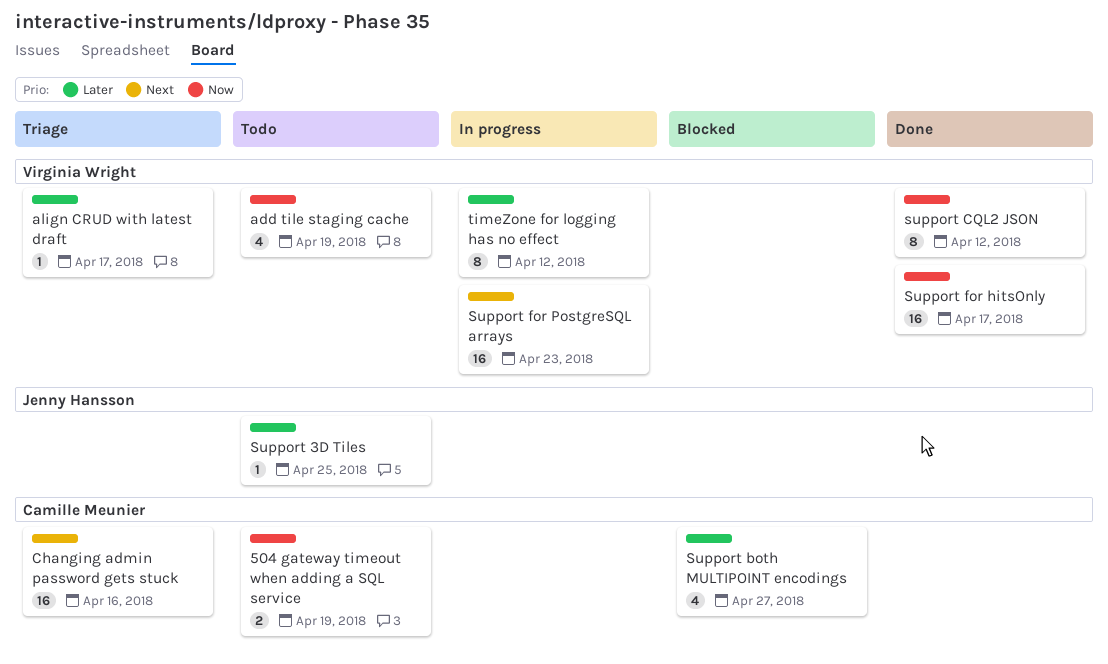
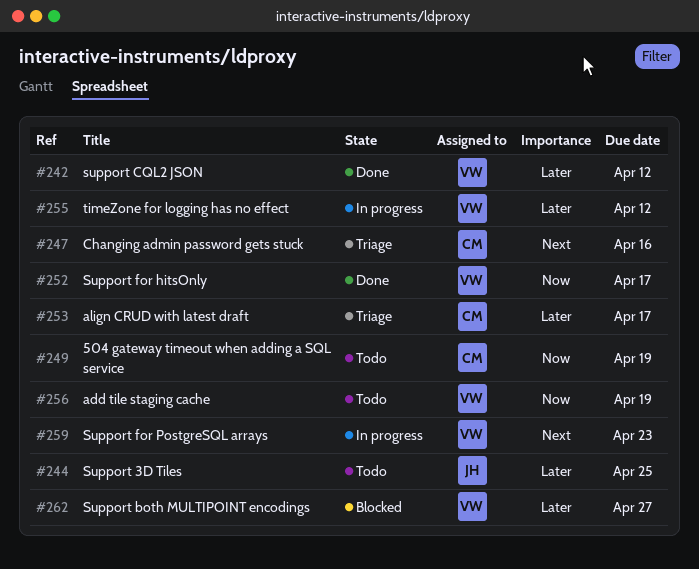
align CRUD with latest draft, owner: Virginia Wright -> Camille Meunier
Support both MULTIPOINT encodings, owner: Camille Meunier -> Virginia Wright
support CQL2 JSON, priority: Now -> Later

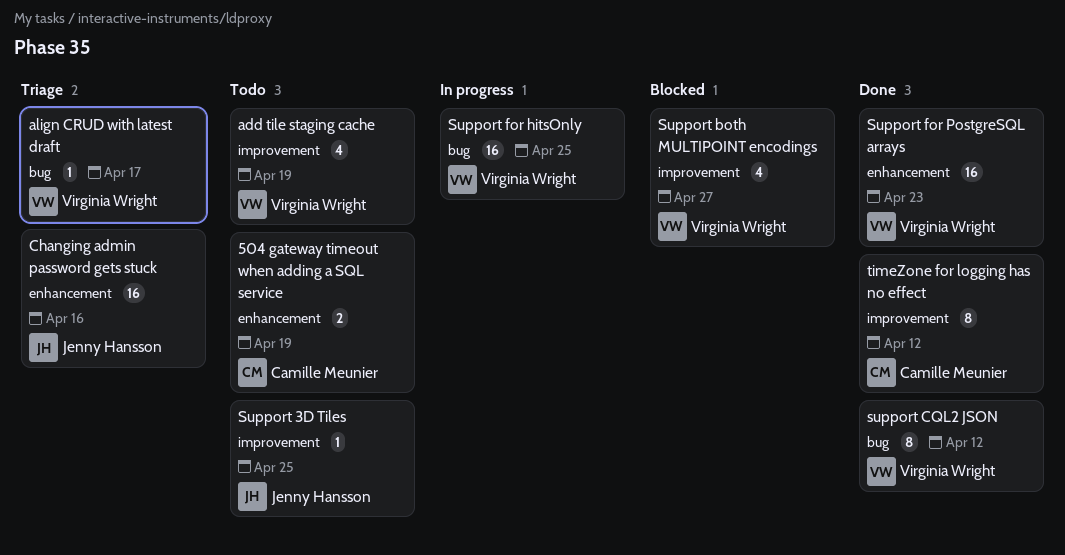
align CRUD with latest draft, owner: Camille Meunier -> Virginia Wright
Changing admin password gets stuck, owner: Camille Meunier -> Jenny Hansson
Support for hitsOnly, status: Done -> In progress
Support for hitsOnly, due: Apr 17 -> Apr 25
Support for PostgreSQL arrays, status: In progress -> Done
timeZone for logging has no effect, status: In progress -> Done
timeZone for logging has no effect, owner: Virginia Wright -> Camille Meunier

